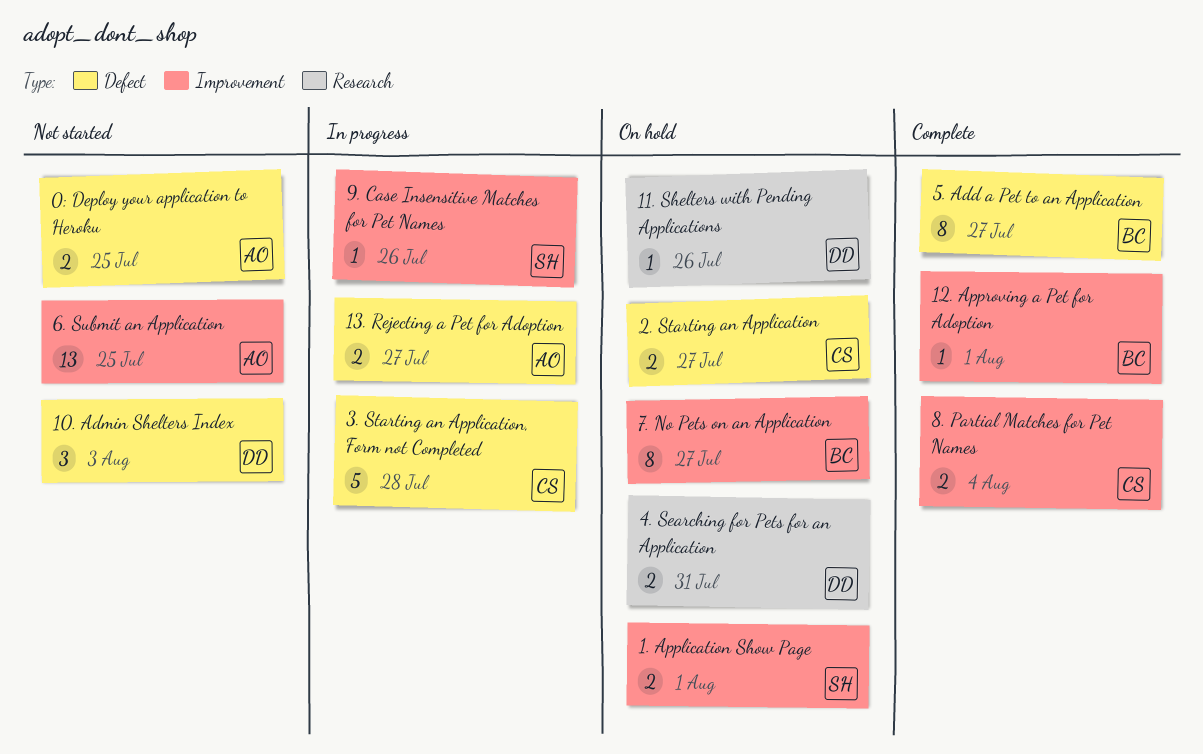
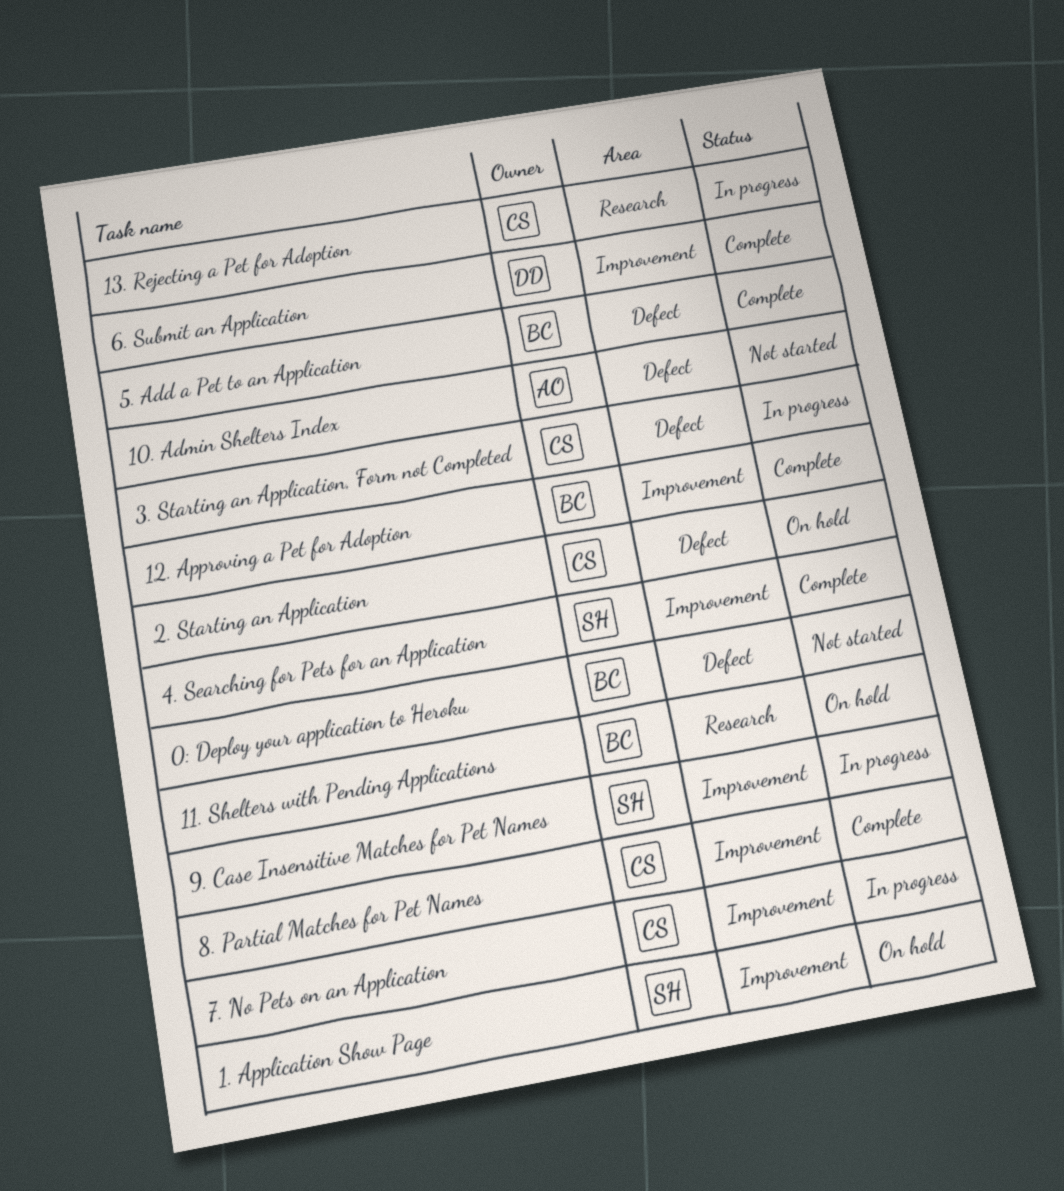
0: Deploy your application to Heroku, owner: AO -> BC
10. Admin Shelters Index, owner: DD -> AO
11. Shelters with Pending Applications, owner: DD -> BC
13. Rejecting a Pet for Adoption, owner: AO -> CS
13. Rejecting a Pet for Adoption, label: Defect -> Research
4. Searching for Pets for an Application, status: On hold -> Complete
4. Searching for Pets for an Application, owner: DD -> SH
4. Searching for Pets for an Application, label: Research -> Improvement
6. Submit an Application, status: Not started -> Complete
6. Submit an Application, owner: AO -> DD
7. No Pets on an Application, status: On hold -> In progress
7. No Pets on an Application, owner: BC -> CS

